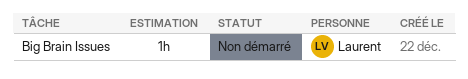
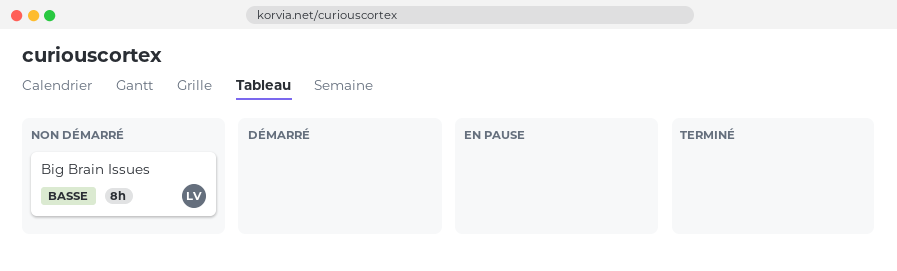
Big Brain Issues, estimate: 1h -> 8h

